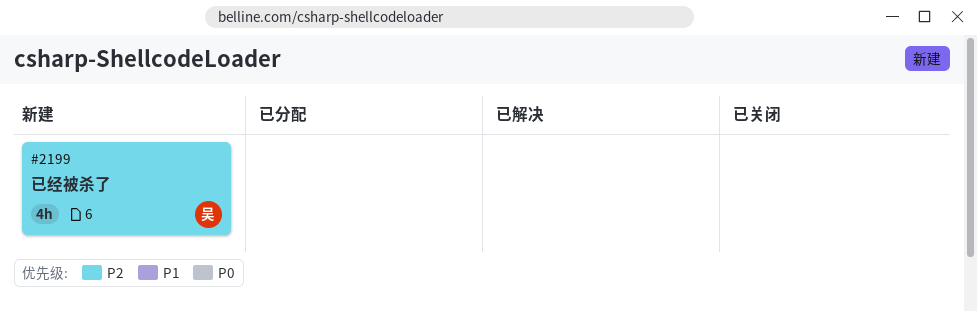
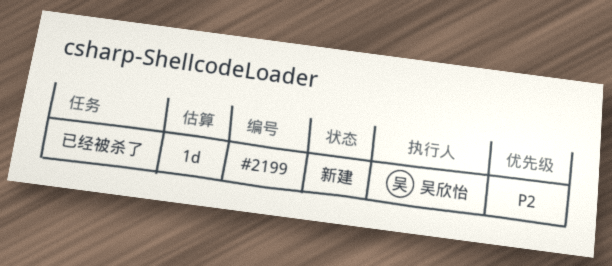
#2199, estimate: 4h -> 1d

